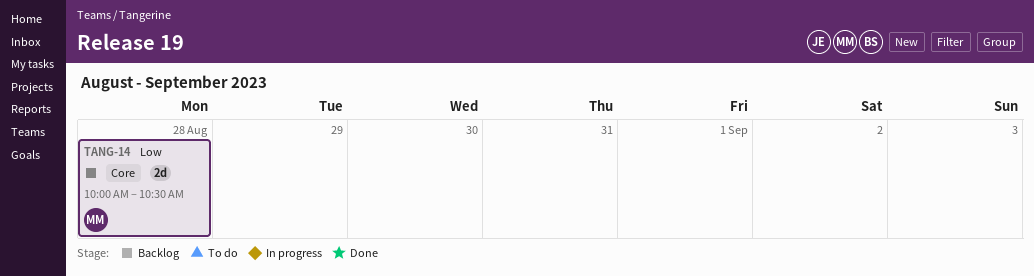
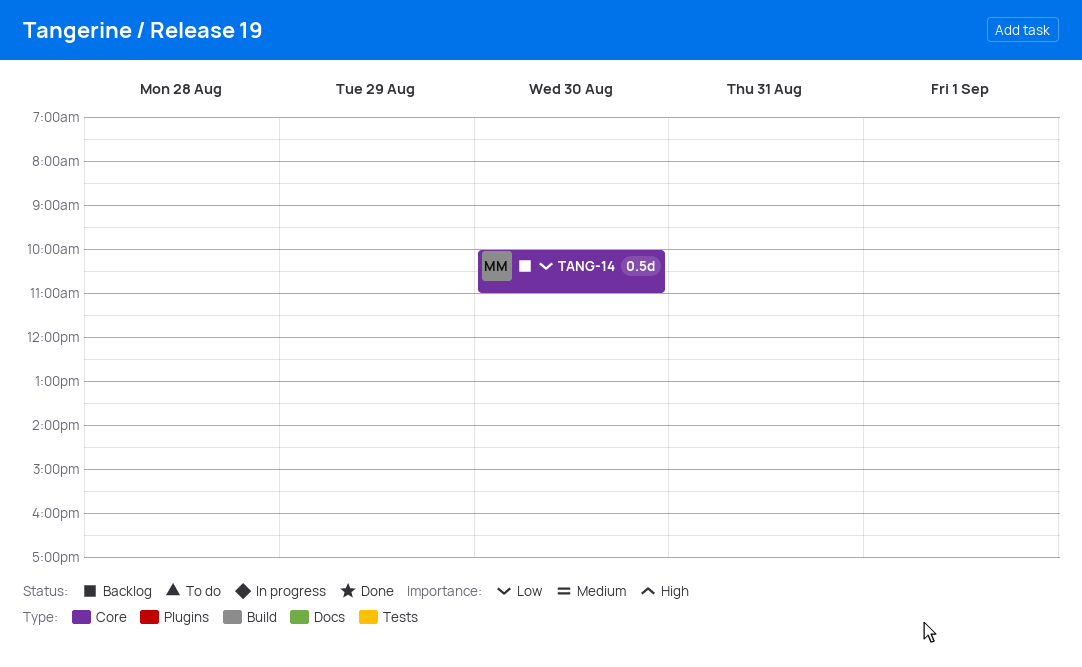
TANG-14, estimate: 2d -> 0.5d
TANG-14, day: Aug 28 -> Aug 30
TANG-14, ends: 10:30 -> 11:00

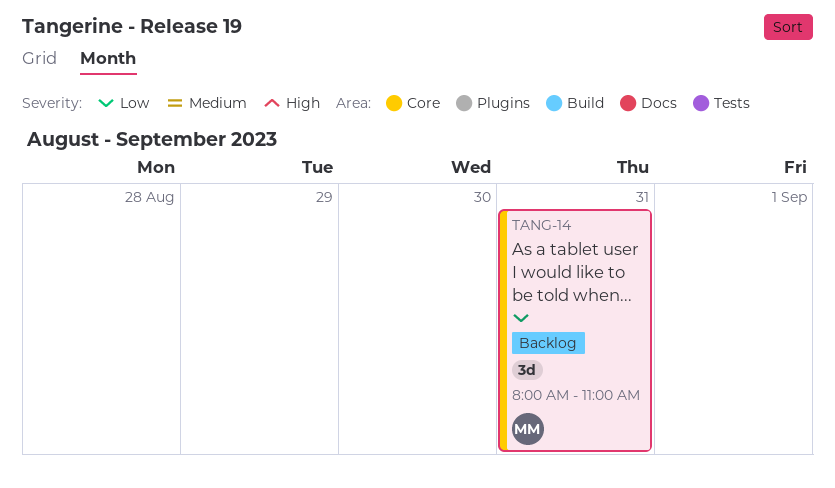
TANG-14, estimate: 0.5d -> 3d
TANG-14, day: Aug 30 -> Aug 31
TANG-14, begins: 10:00 -> 08:00

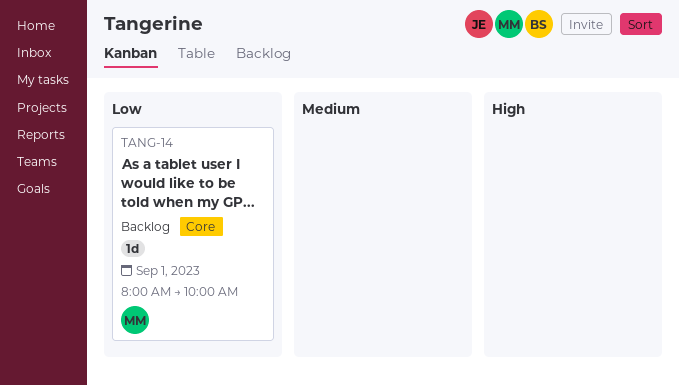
TANG-14, estimate: 3d -> 1d
TANG-14, day: Aug 31 -> Sep 1
TANG-14, ends: 11:00 -> 10:00

